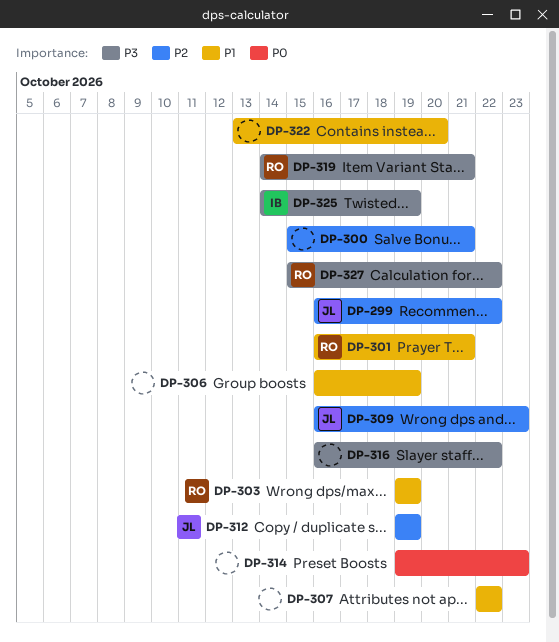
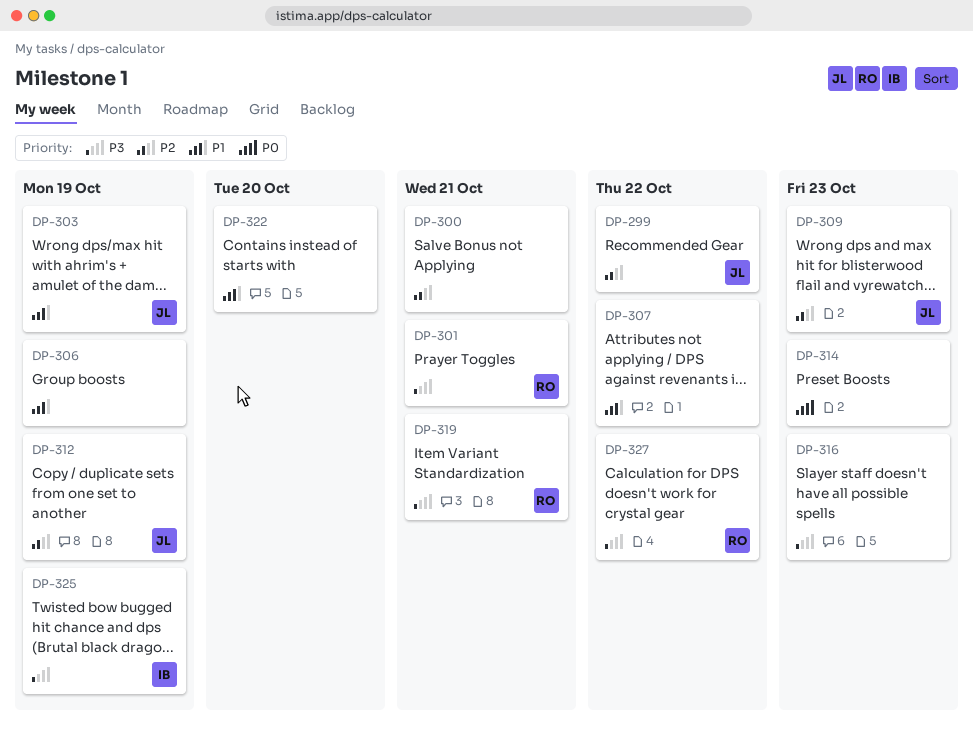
DP-301, priority: P1 -> P3
DP-303, owner: RO -> JL
DP-316, due: Oct 22 -> Oct 23

